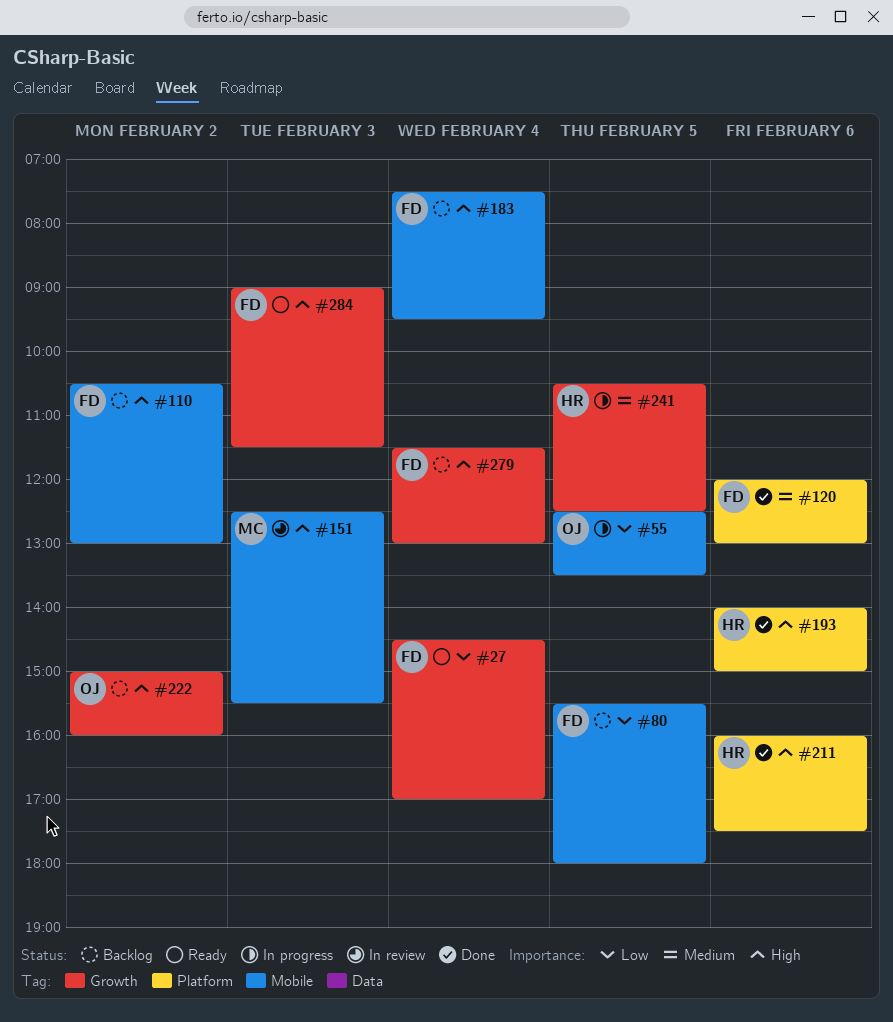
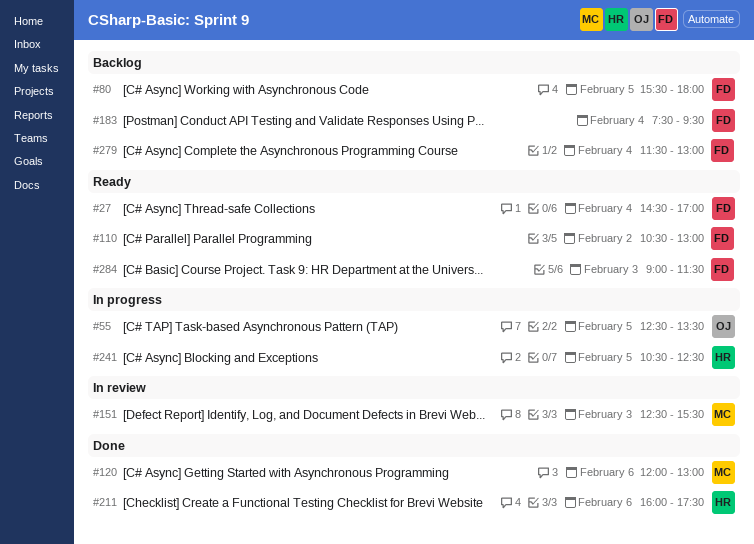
#110, status: Backlog -> Ready
#120, owner: FD -> MC
#193: present -> none
#222: present -> none

